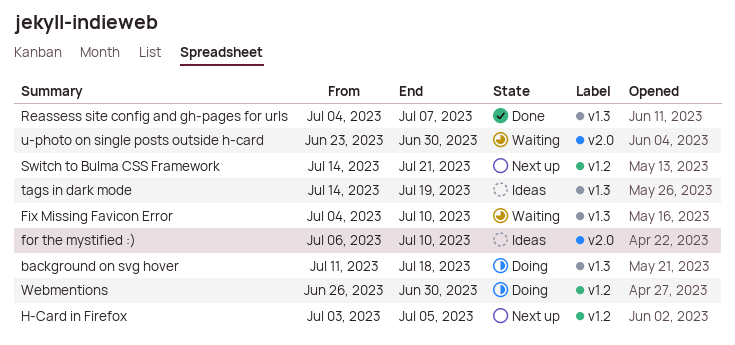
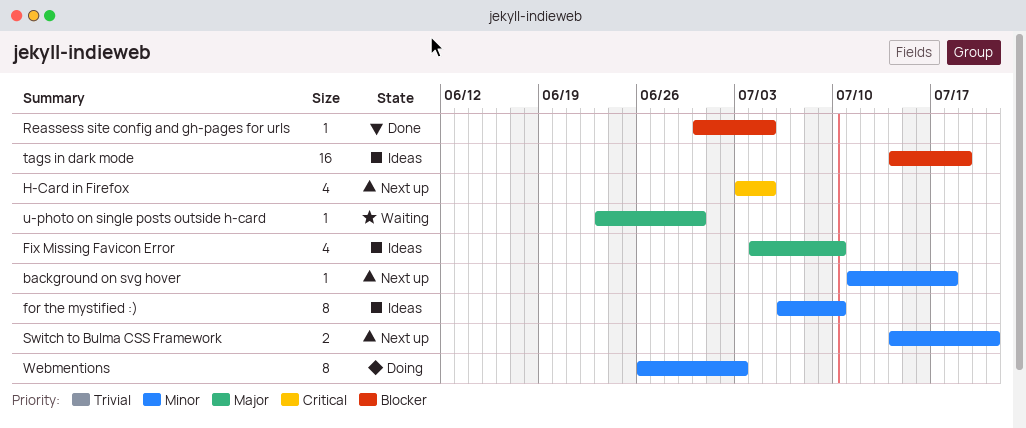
background on svg hover, status: Doing -> Next up
Fix Missing Favicon Error, status: Waiting -> Ideas
Reassess site config and gh-pages for urls, start: Jul 4 -> Jun 30
Reassess site config and gh-pages for urls, due: Jul 7 -> Jul 5
Webmentions, due: Jun 30 -> Jul 3

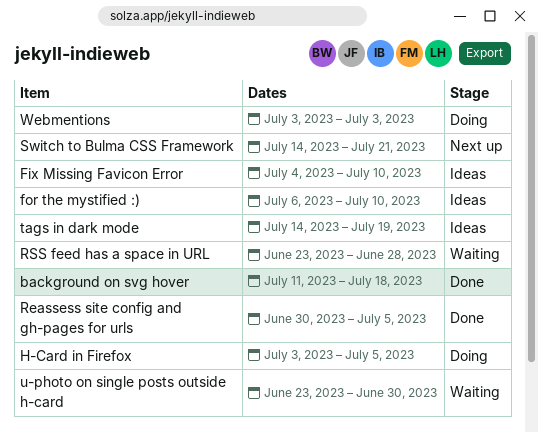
background on svg hover, status: Next up -> Done
H-Card in Firefox, status: Next up -> Doing
RSS feed has a space in URL: none -> present
Webmentions, start: Jun 26 -> Jul 3

